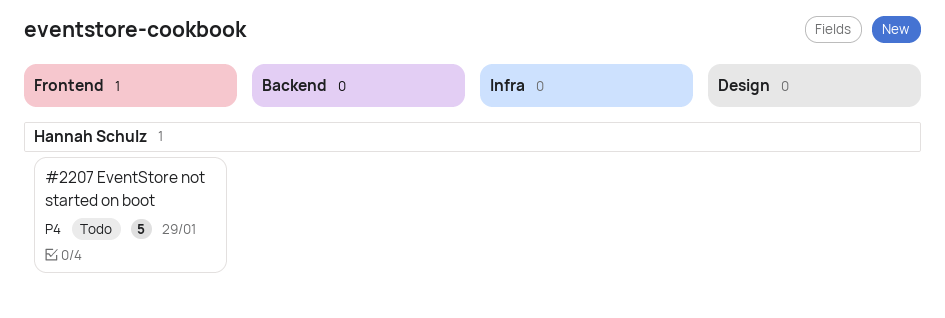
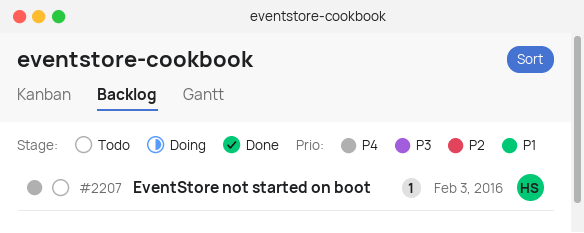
#2207, estimate: 5 -> 1
#2207, due: Jan 29 -> Feb 3

